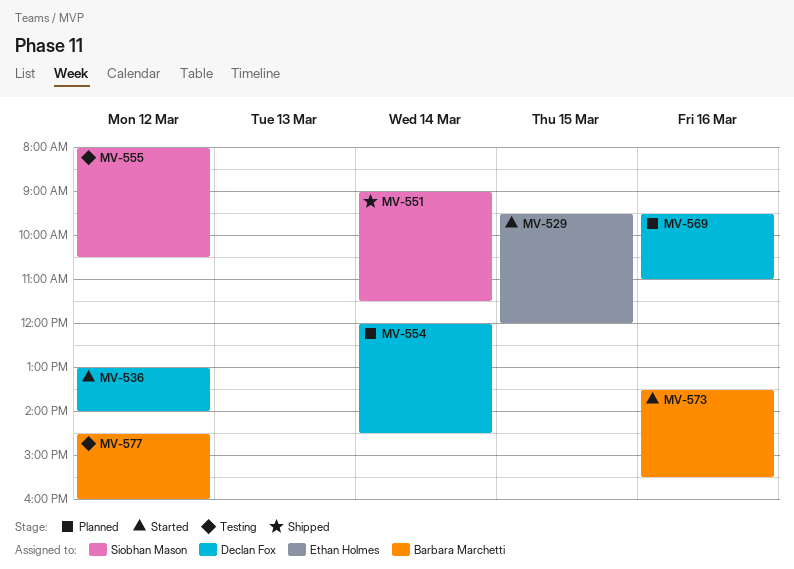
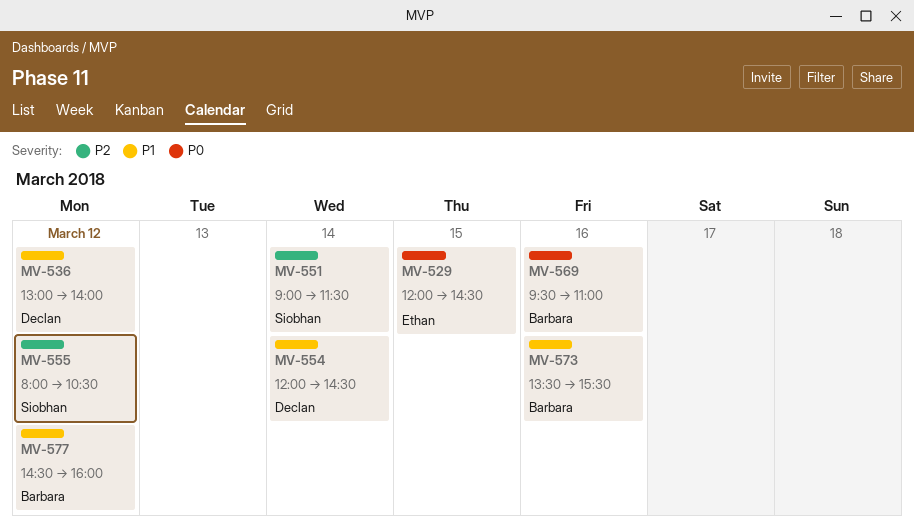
MV-529, begins: 09:30 -> 12:00
MV-529, ends: 12:00 -> 14:30
MV-569, owner: Declan Fox -> Barbara Marchetti

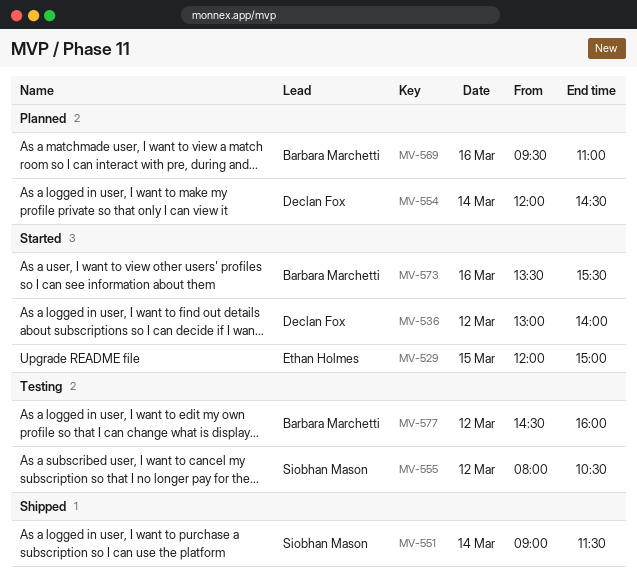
MV-529, ends: 14:30 -> 15:00

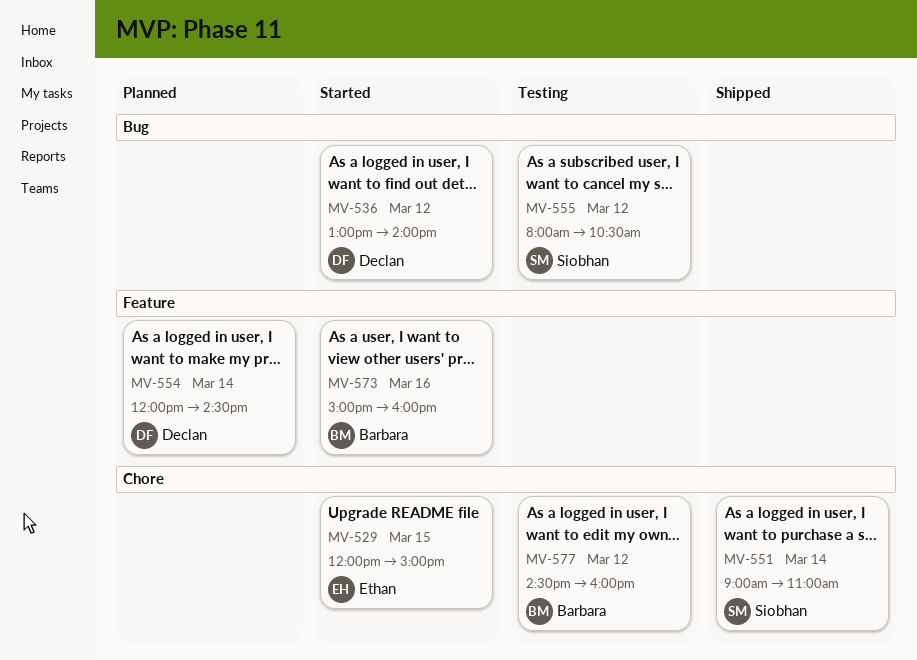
MV-551, ends: 11:30 -> 11:00
MV-569: present -> none
MV-573, begins: 13:30 -> 15:00
MV-573, ends: 15:30 -> 16:00

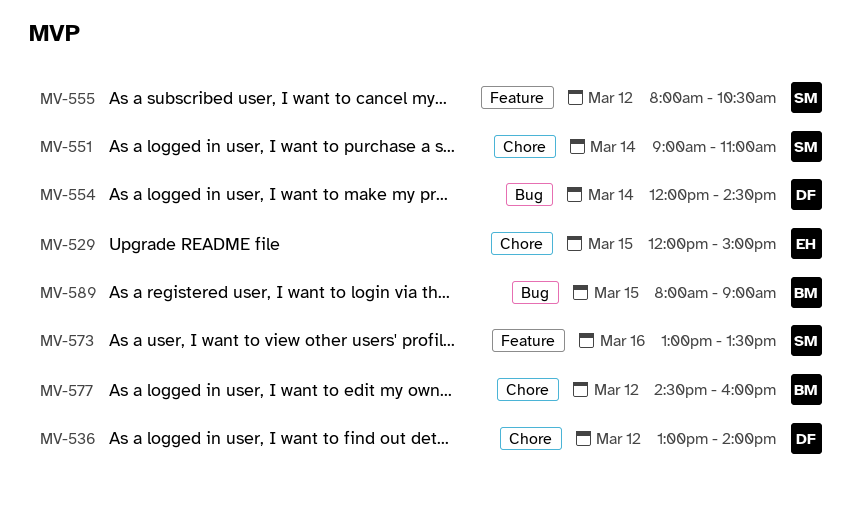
MV-536, label: Bug -> Chore
MV-554, label: Feature -> Bug
MV-555, label: Bug -> Feature
MV-573, owner: Barbara -> Siobhan
MV-573, begins: 15:00 -> 13:00
MV-573, ends: 16:00 -> 13:30
MV-589: none -> present

